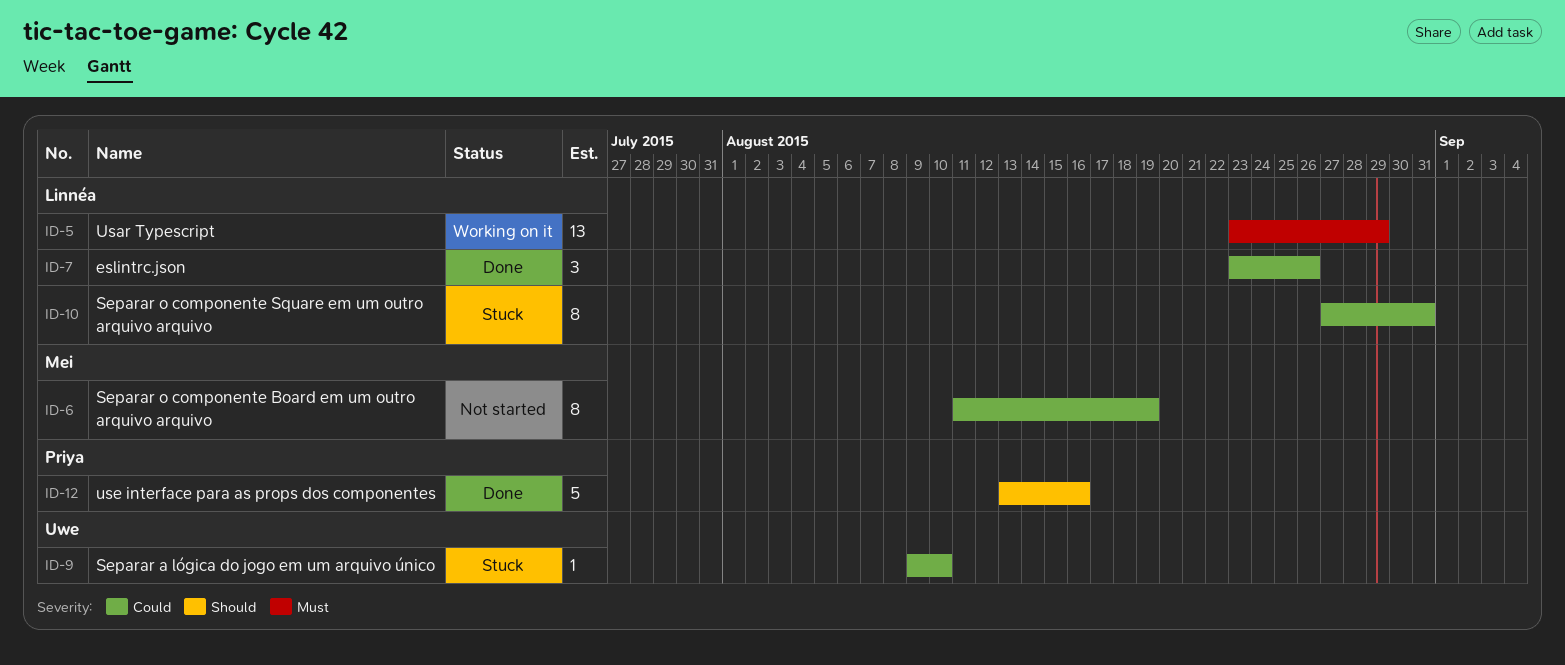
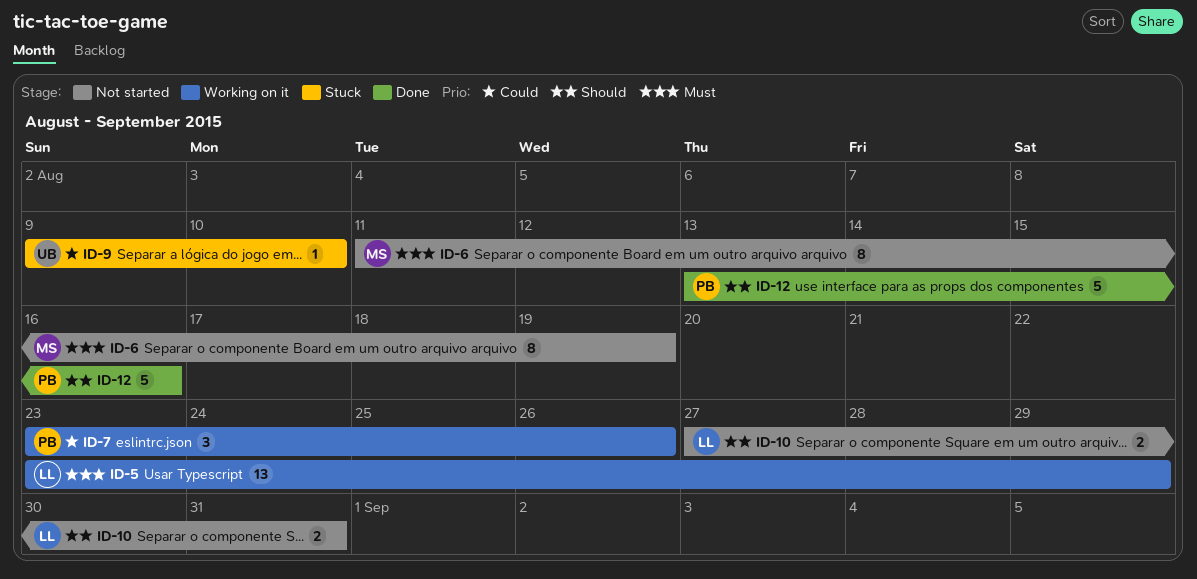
ID-6, priority: Could -> Must
ID-7, status: Done -> Working on it
ID-7, owner: Linnéa -> Priya
ID-10, status: Stuck -> Not started
ID-10, priority: Could -> Should
ID-10, estimate: 8 -> 2

